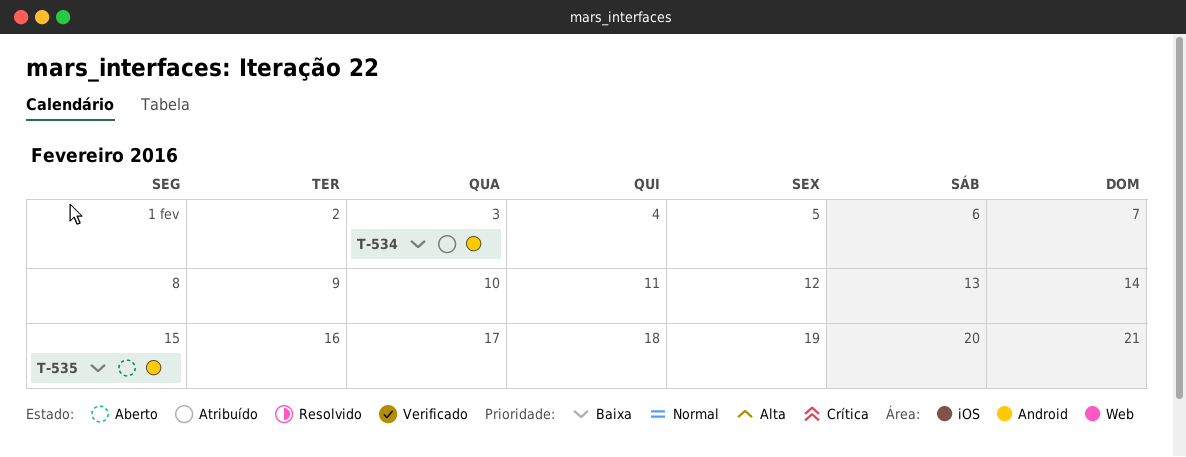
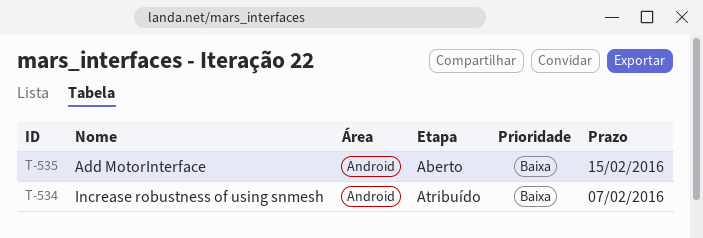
T-534, due: Feb 3 -> Feb 7

